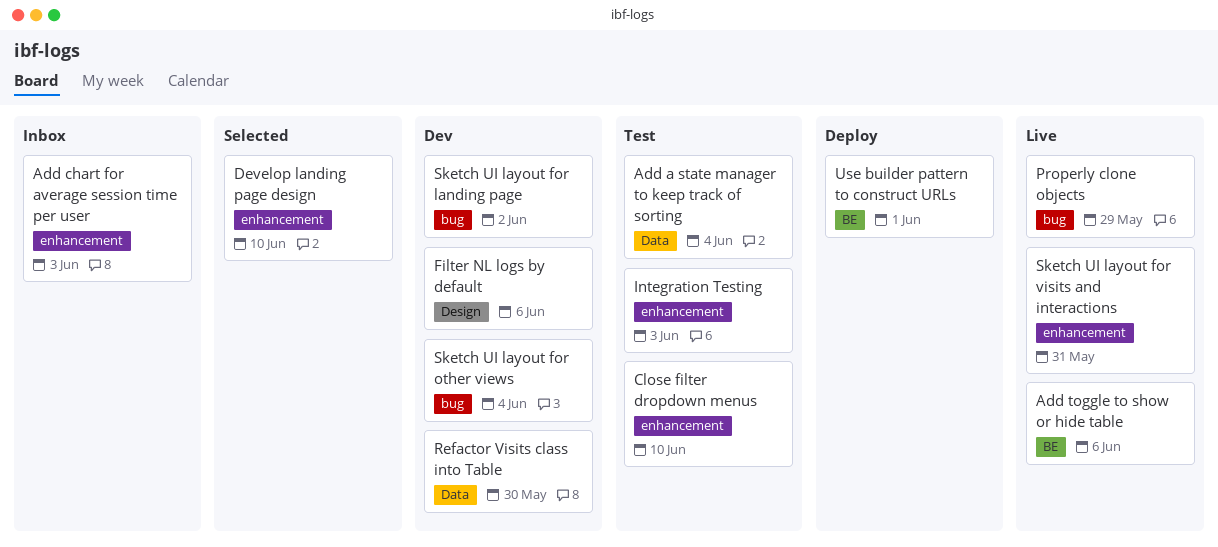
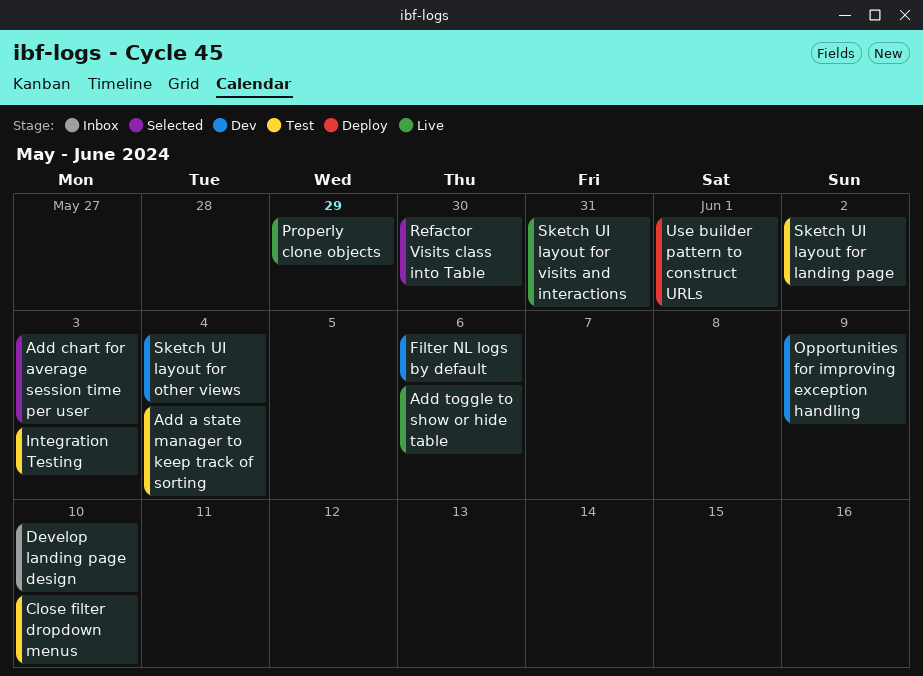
Add chart for average session time per user, status: Inbox -> Selected
Develop landing page design, status: Selected -> Inbox
Opportunities for improving exception handling: none -> present
Refactor Visits class into Table, status: Dev -> Selected
Sketch UI layout for landing page, status: Dev -> Test

